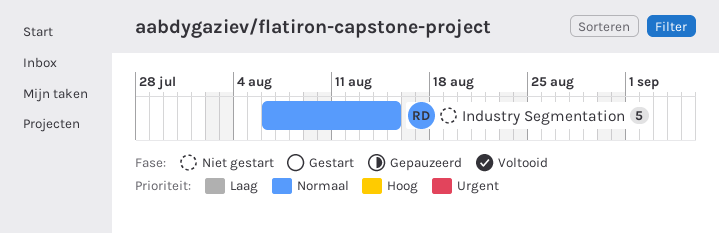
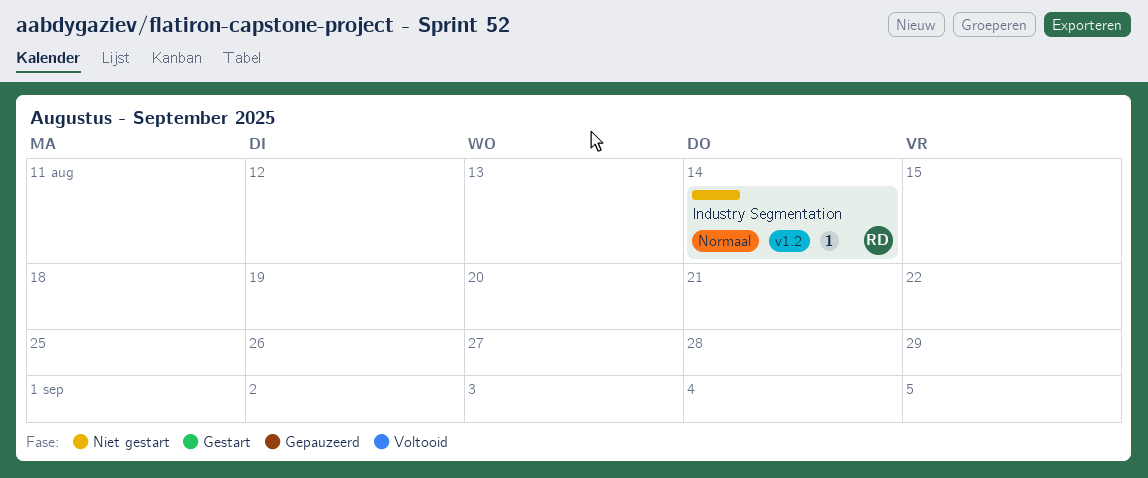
Industry Segmentation, estimate: 5 -> 1
Industry Segmentation, due: Aug 15 -> Aug 14

